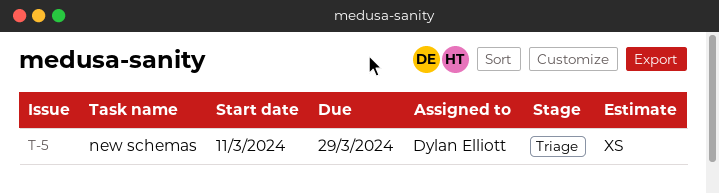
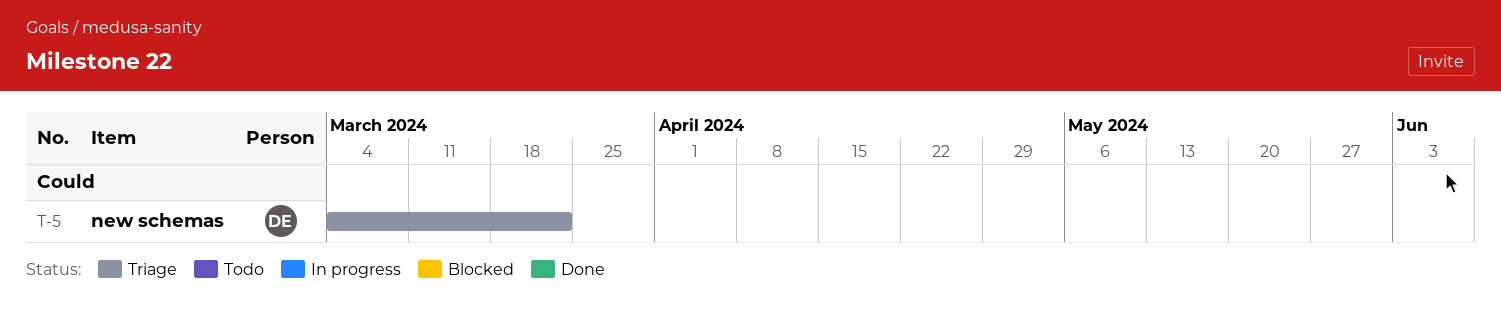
T-5, start: Mar 11 -> Mar 4
T-5, due: Mar 29 -> Mar 22

